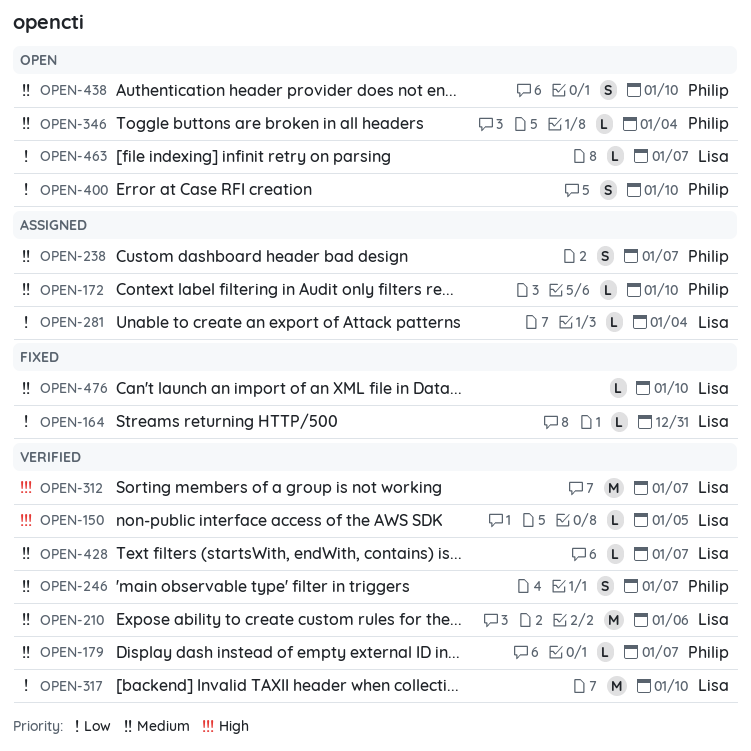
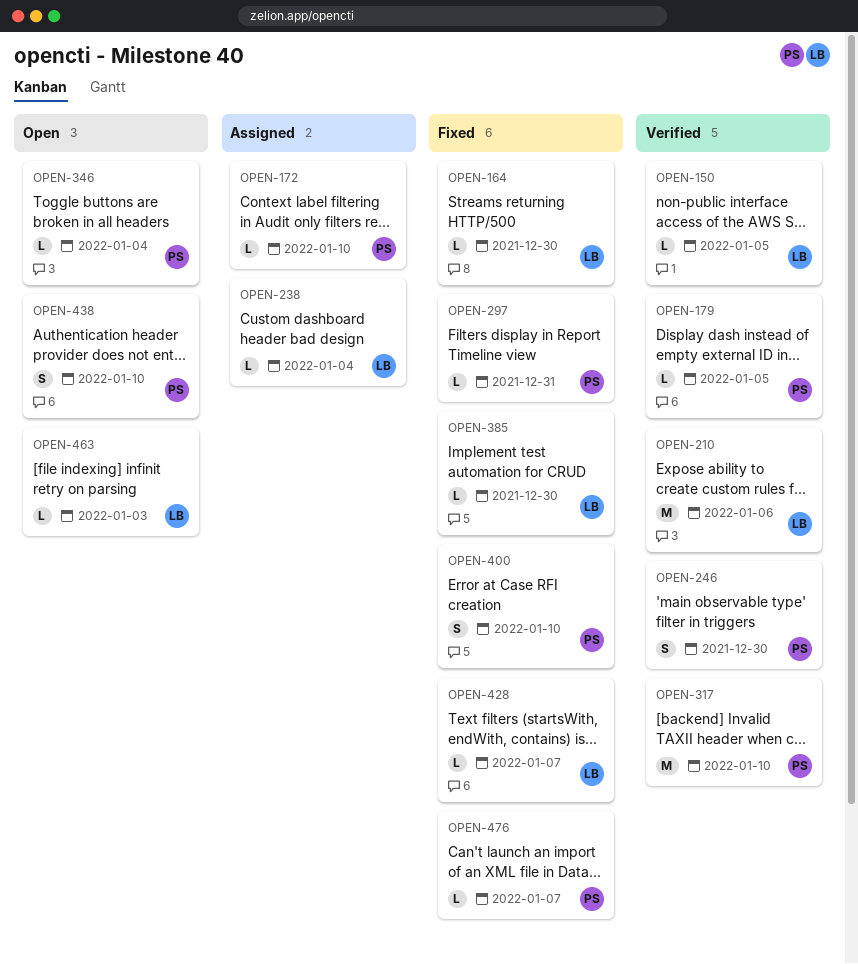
OPEN-164, due: Dec 31 -> Dec 30
OPEN-179, due: Jan 7 -> Jan 5
OPEN-238, owner: Philip -> Lisa
OPEN-238, estimate: S -> L
OPEN-238, due: Jan 7 -> Jan 4
OPEN-246, due: Jan 7 -> Dec 30
OPEN-281: present -> none
OPEN-297: none -> present
OPEN-312: present -> none
OPEN-317, owner: Lisa -> Philip
OPEN-385: none -> present
OPEN-400, status: Open -> Fixed
OPEN-428, status: Verified -> Fixed
OPEN-463, due: Jan 7 -> Jan 3
OPEN-476, owner: Lisa -> Philip
OPEN-476, due: Jan 10 -> Jan 7

